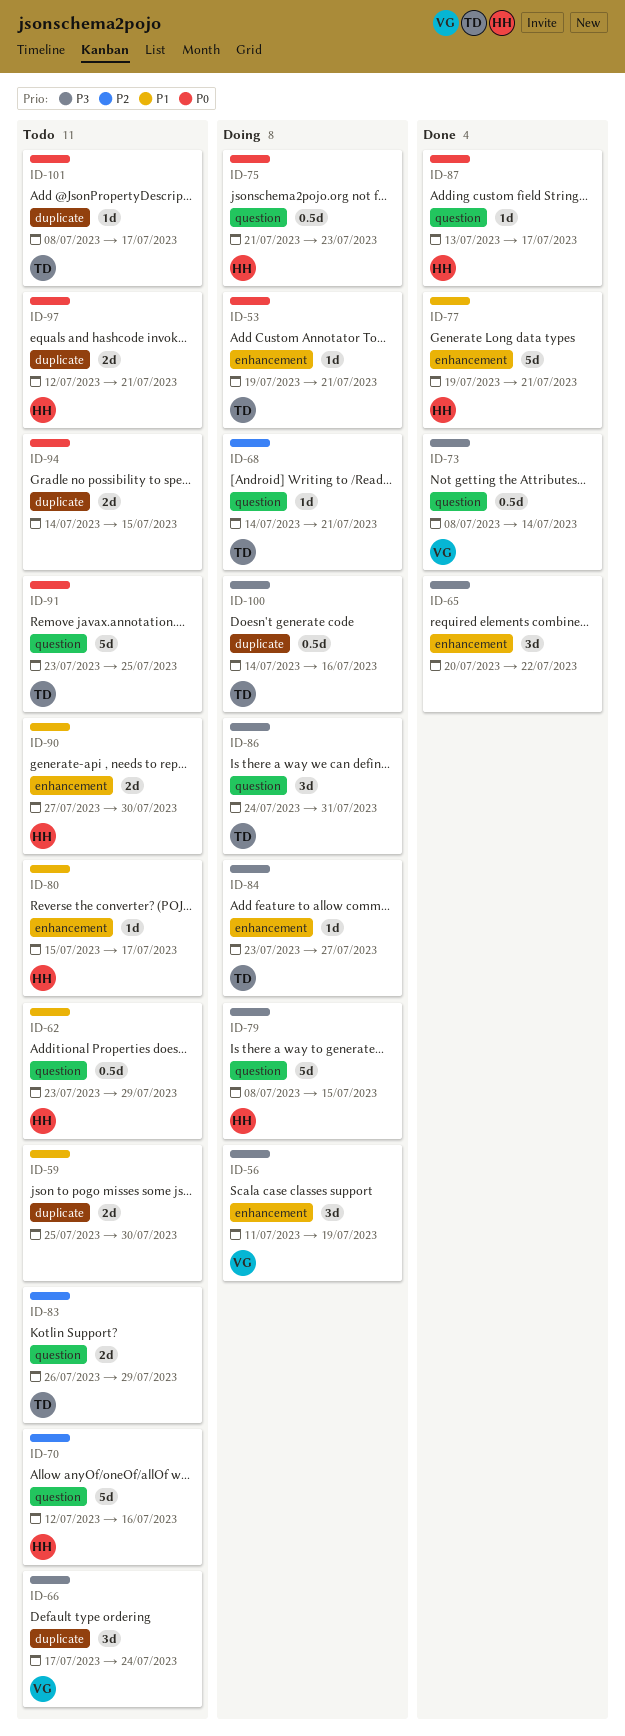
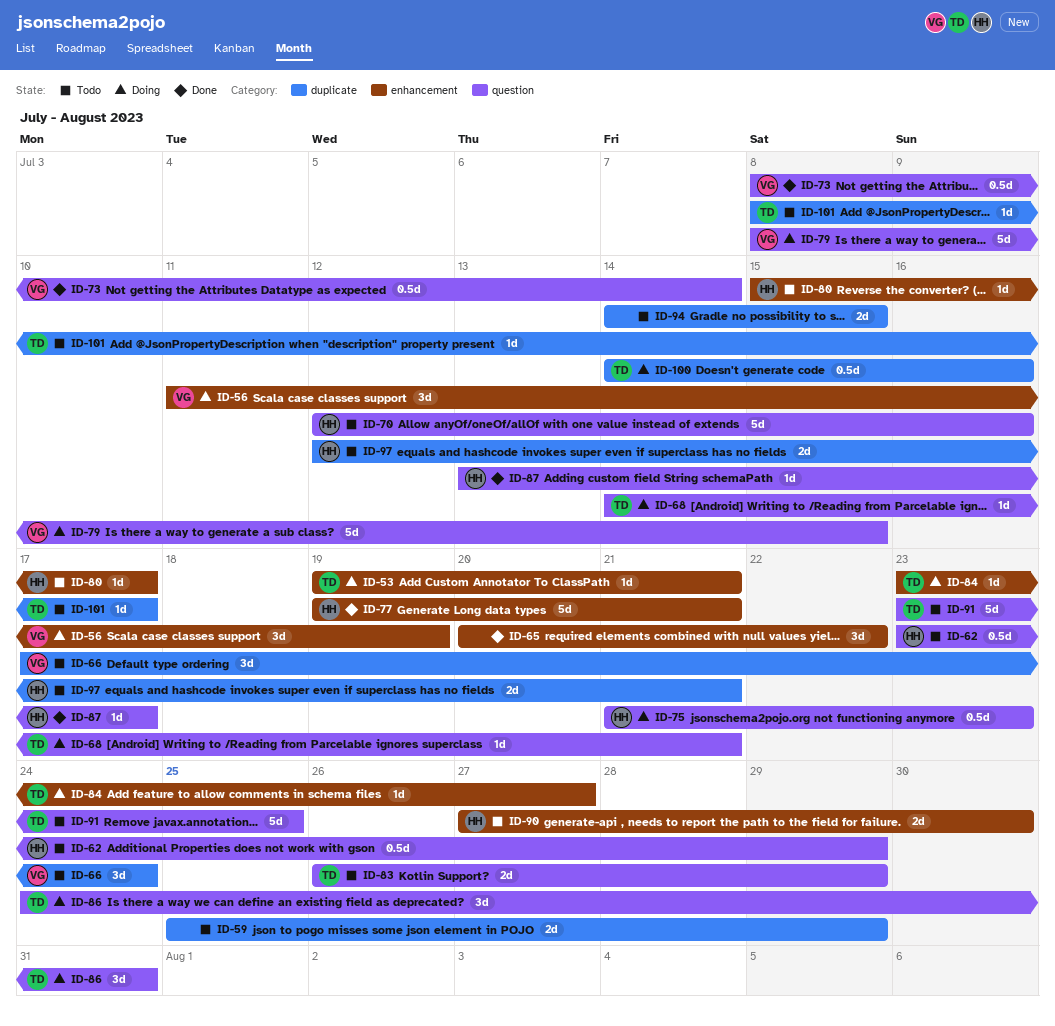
ID-59, due: Jul 30 -> Jul 29
ID-79, owner: HH -> VG

